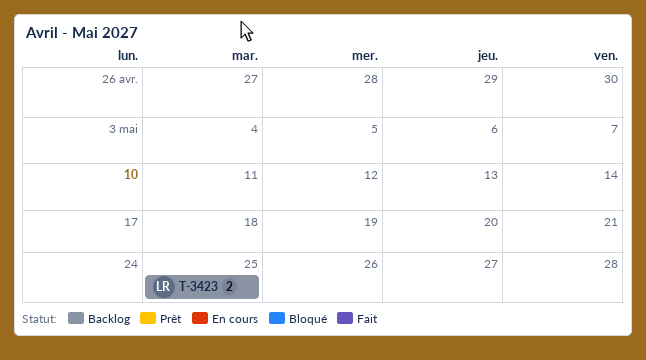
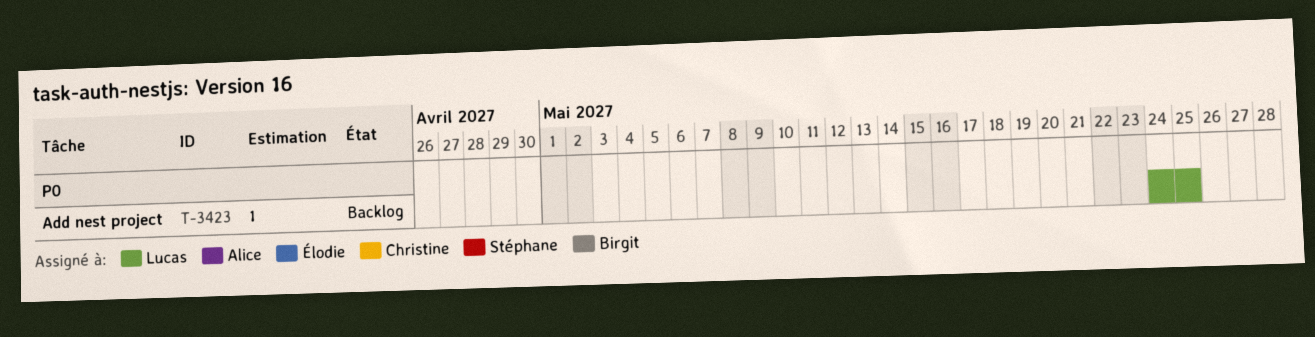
T-3423, estimate: 2 -> 1
T-3423, start: May 25 -> May 24

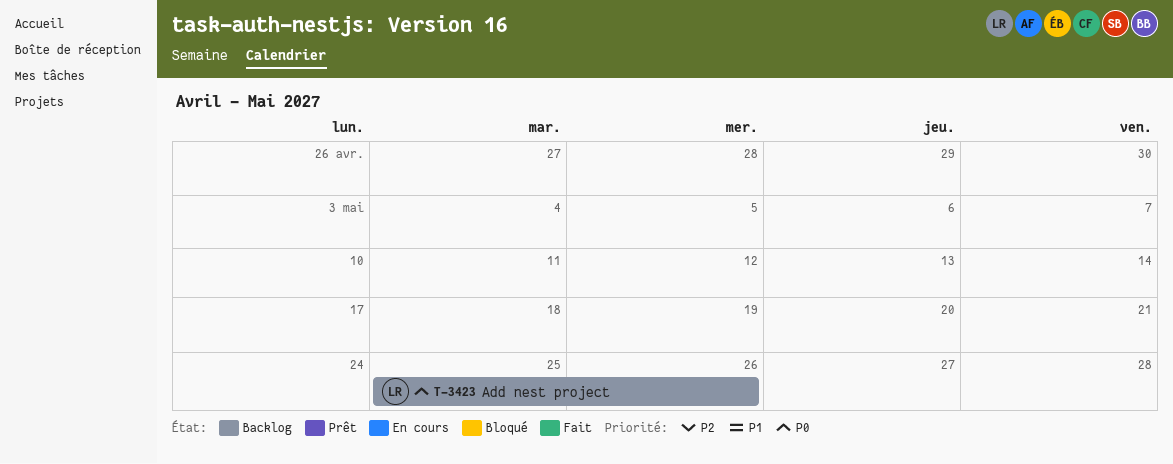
T-3423, start: May 24 -> May 25
T-3423, due: May 25 -> May 26

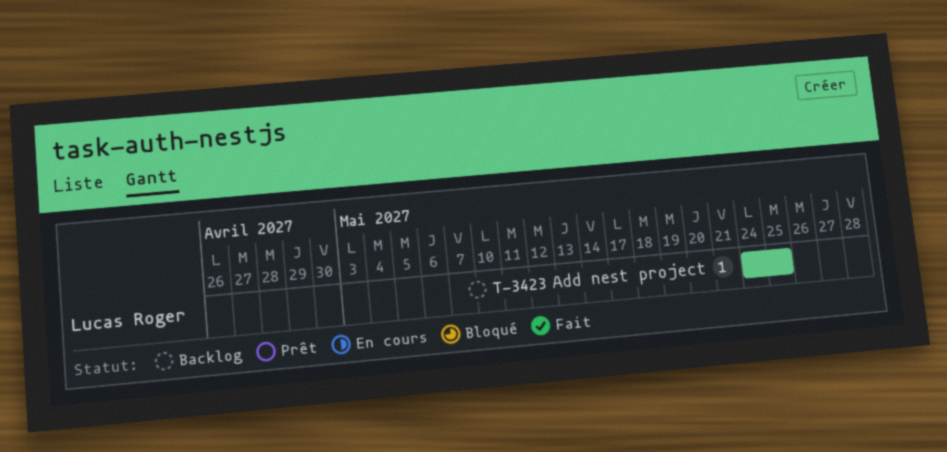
T-3423, start: May 25 -> May 24
T-3423, due: May 26 -> May 25

